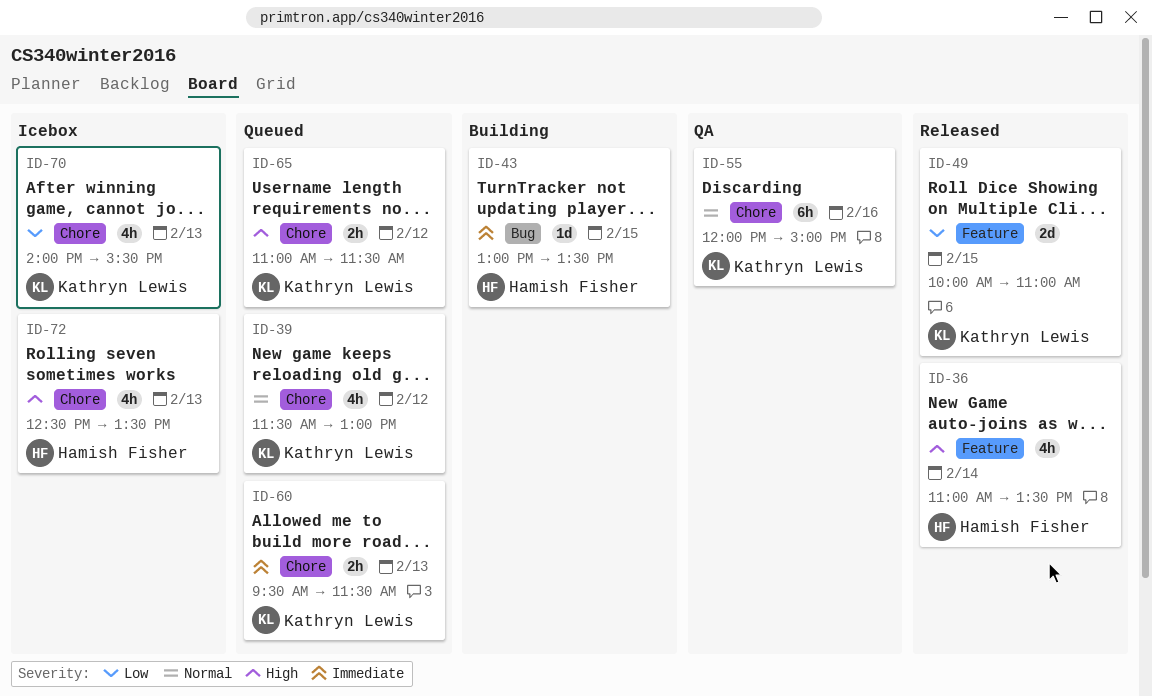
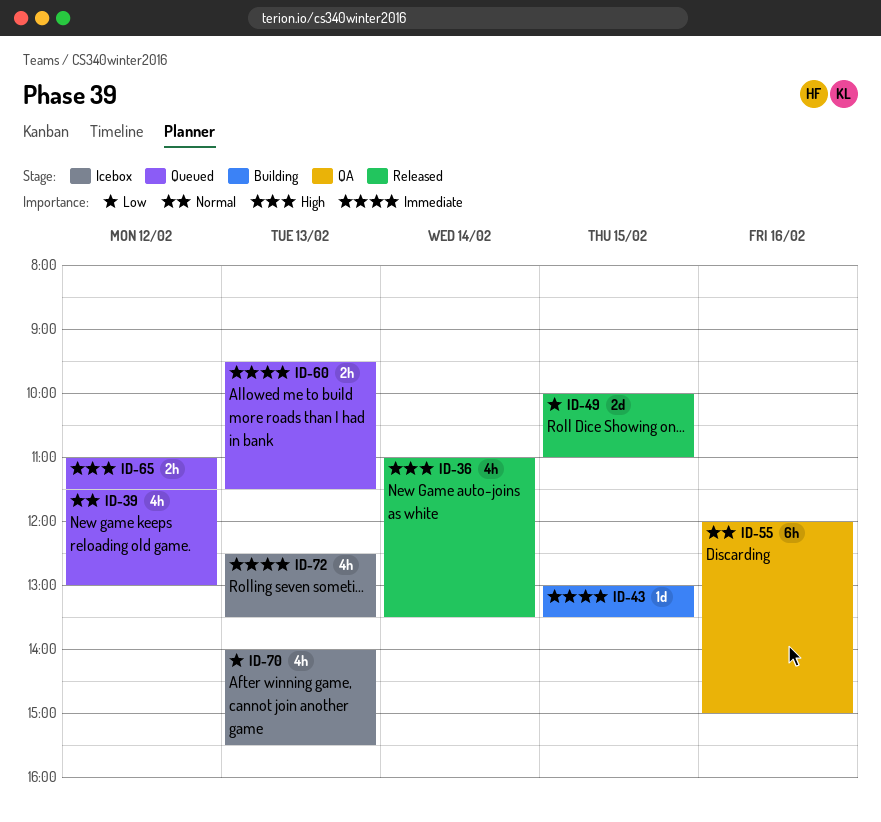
ID-72, priority: High -> Immediate

